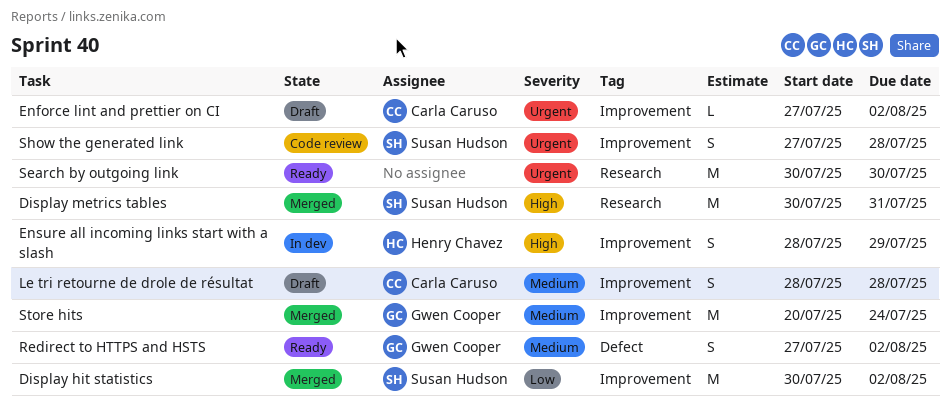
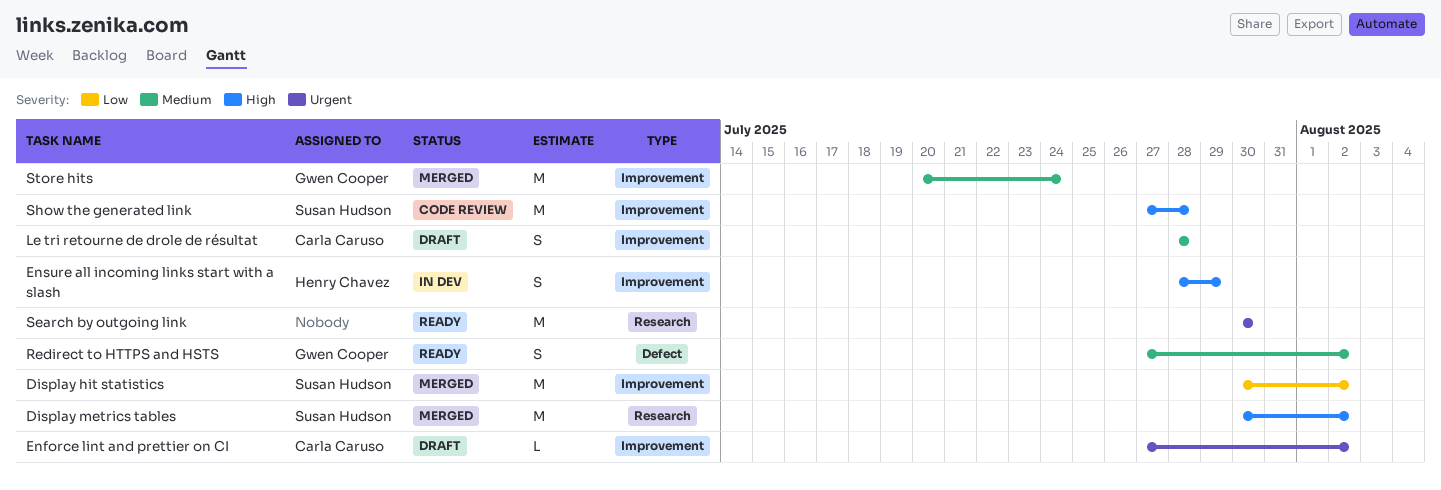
Display metrics tables, due: Jul 31 -> Aug 2
Show the generated link, priority: Urgent -> High
Show the generated link, estimate: S -> M

